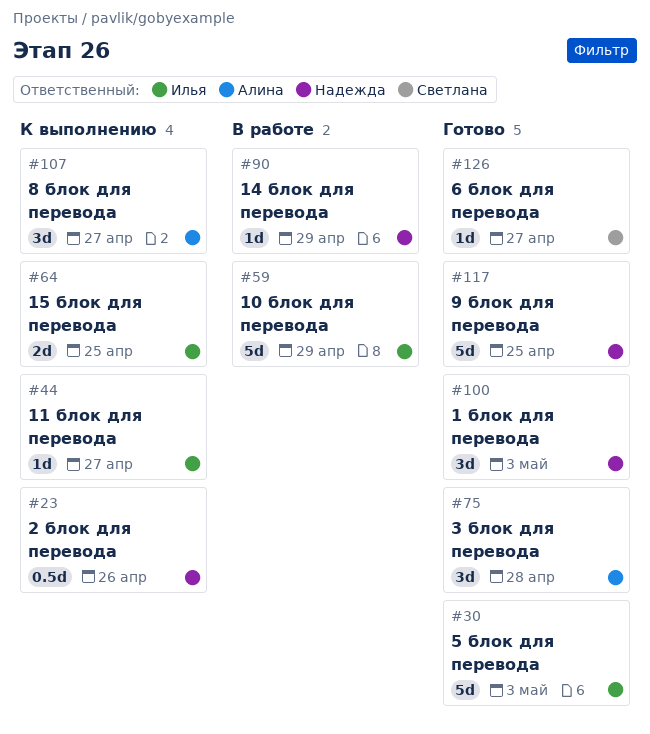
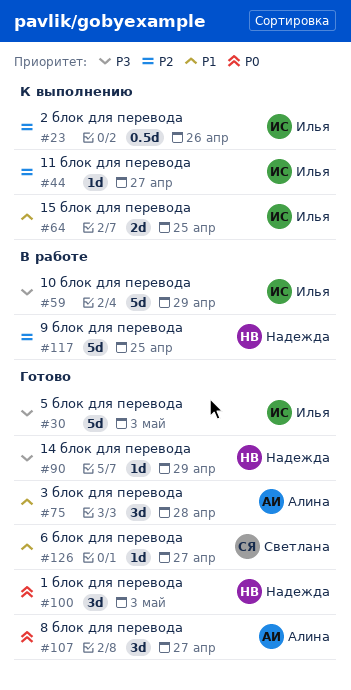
#23, owner: Надежда -> Илья
#90, status: В работе -> Готово
#107, status: К выполнению -> Готово
#117, status: Готово -> В работе

